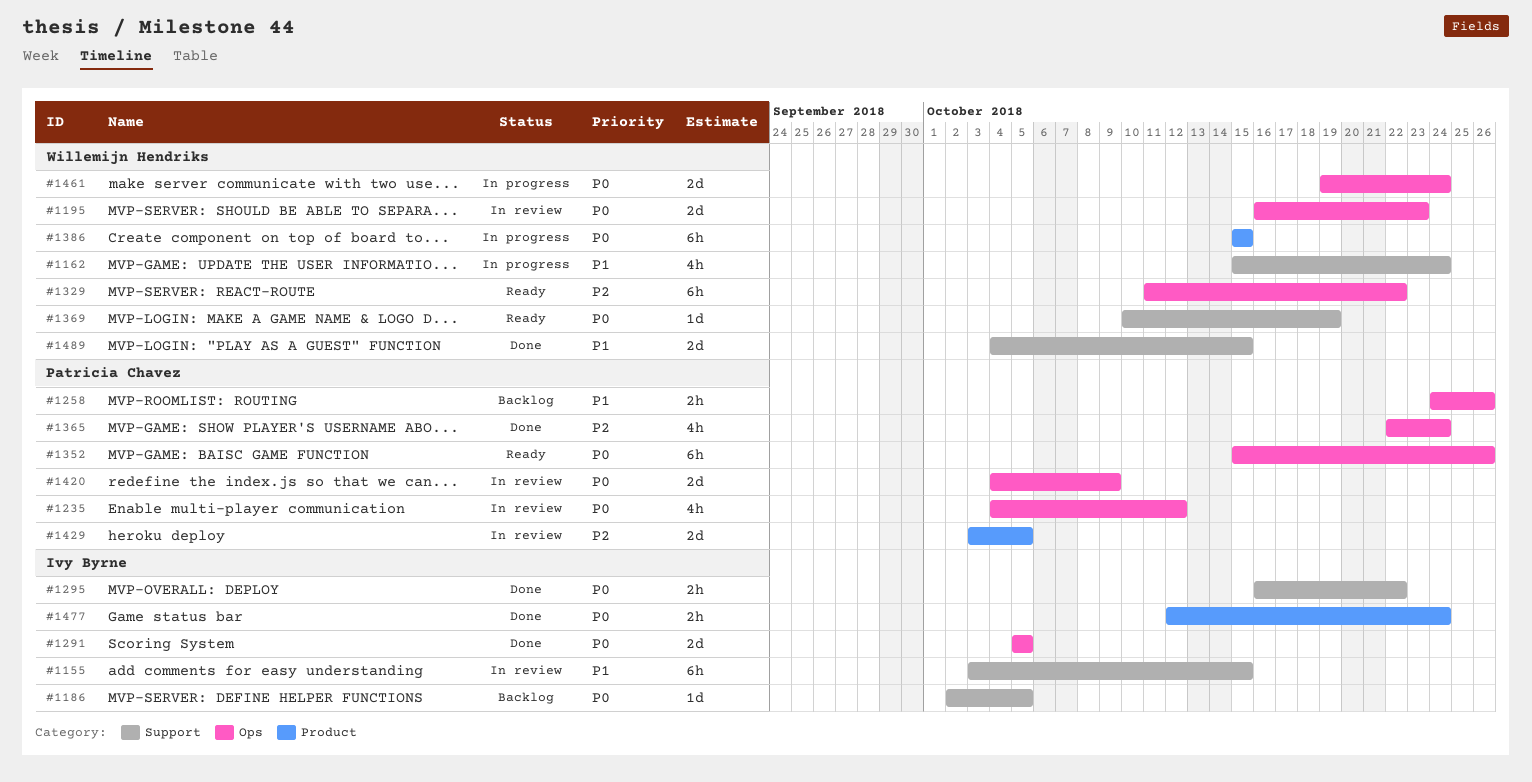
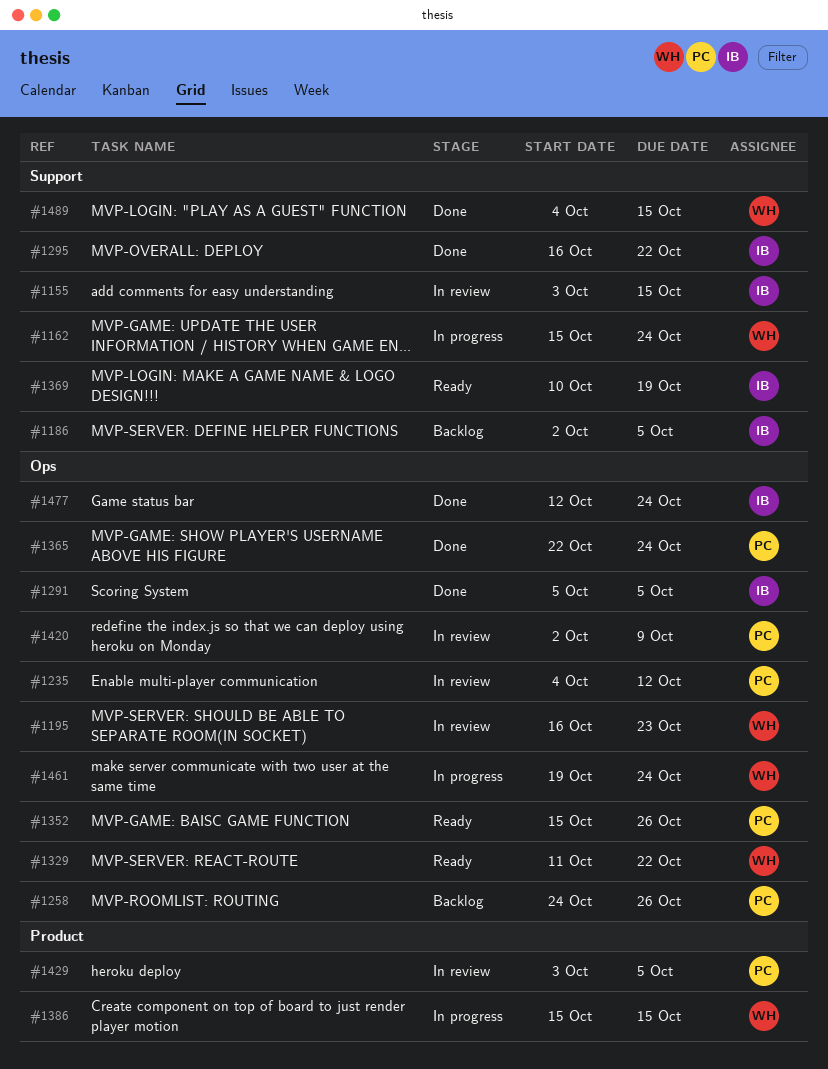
#1369, owner: Willemijn Hendriks -> Ivy Byrne
#1420, start: Oct 4 -> Oct 2
#1477, label: Product -> Ops

